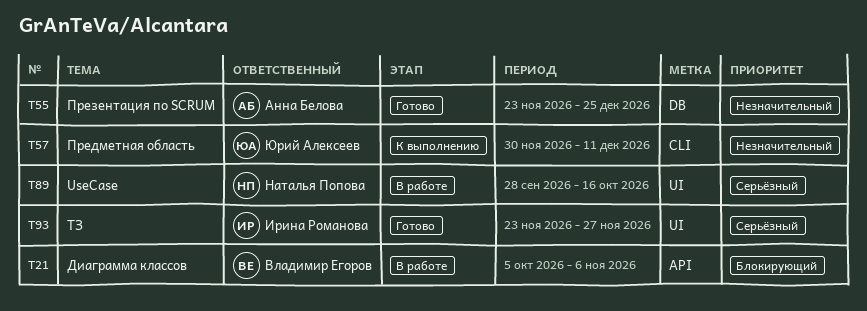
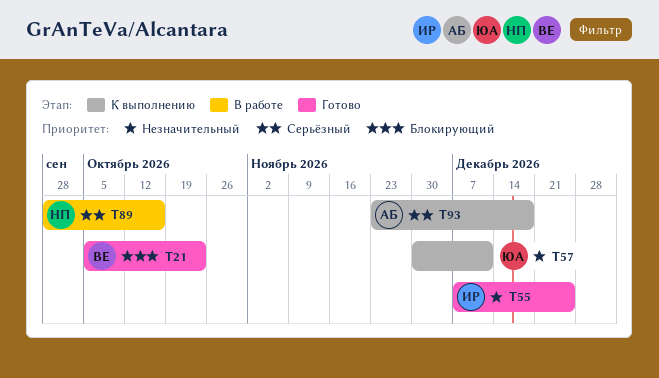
T21, status: В работе -> Готово
T21, due: Nov 6 -> Oct 23
T55, owner: Анна Белова -> Ирина Романова
T55, start: Nov 23 -> Dec 7
T93, status: Готово -> К выполнению
T93, owner: Ирина Романова -> Анна Белова
T93, due: Nov 27 -> Dec 18

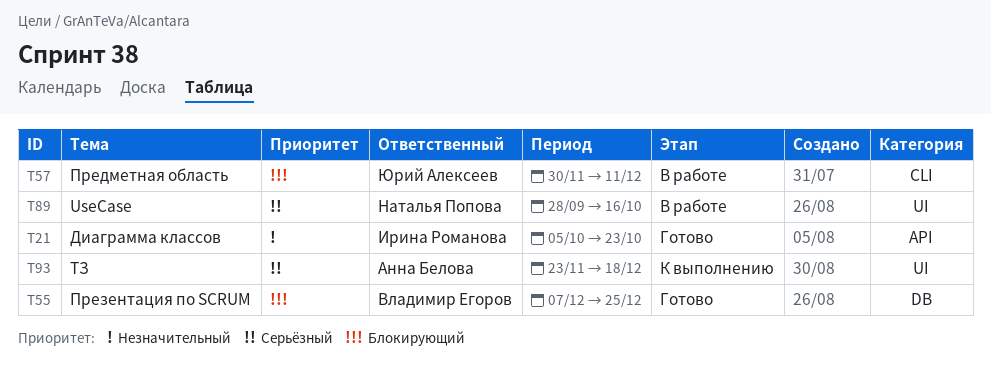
T21, owner: Владимир Егоров -> Ирина Романова
T21, priority: Блокирующий -> Незначительный
T55, owner: Ирина Романова -> Владимир Егоров
T55, priority: Незначительный -> Блокирующий
T57, status: К выполнению -> В работе
T57, priority: Незначительный -> Блокирующий

